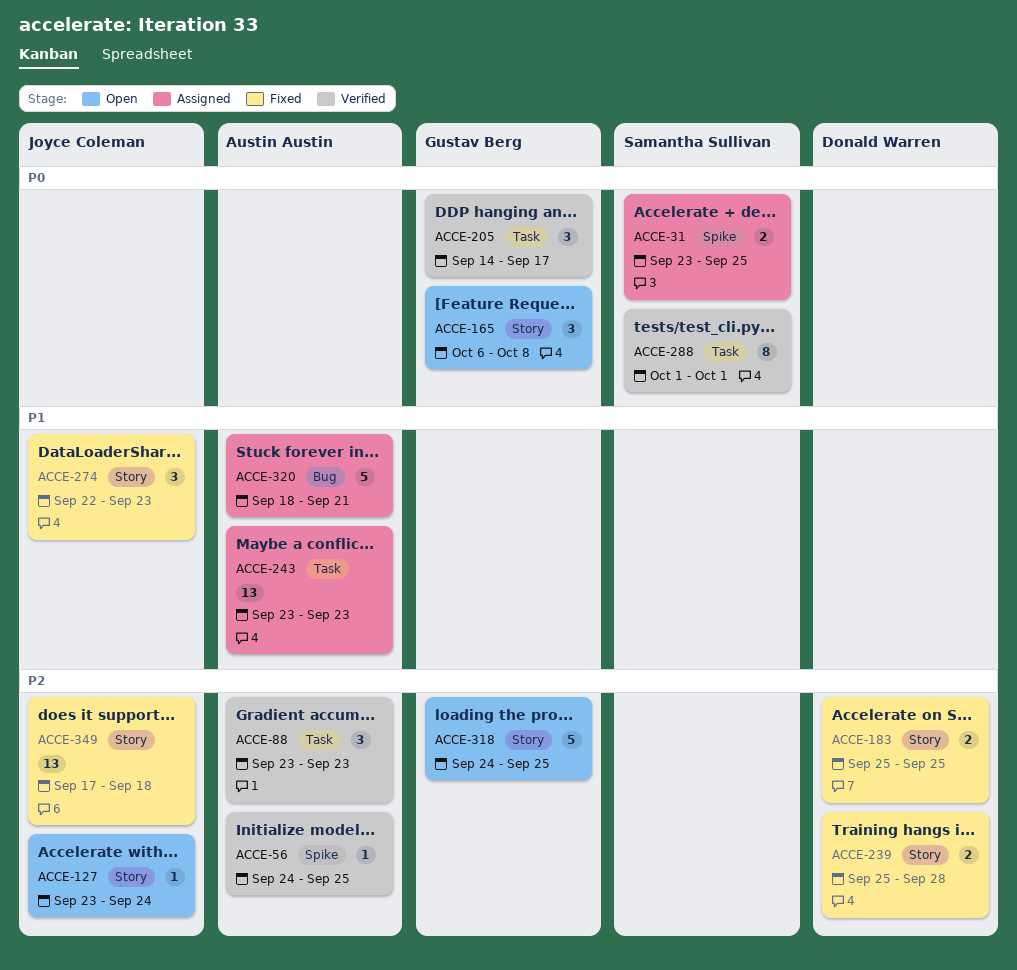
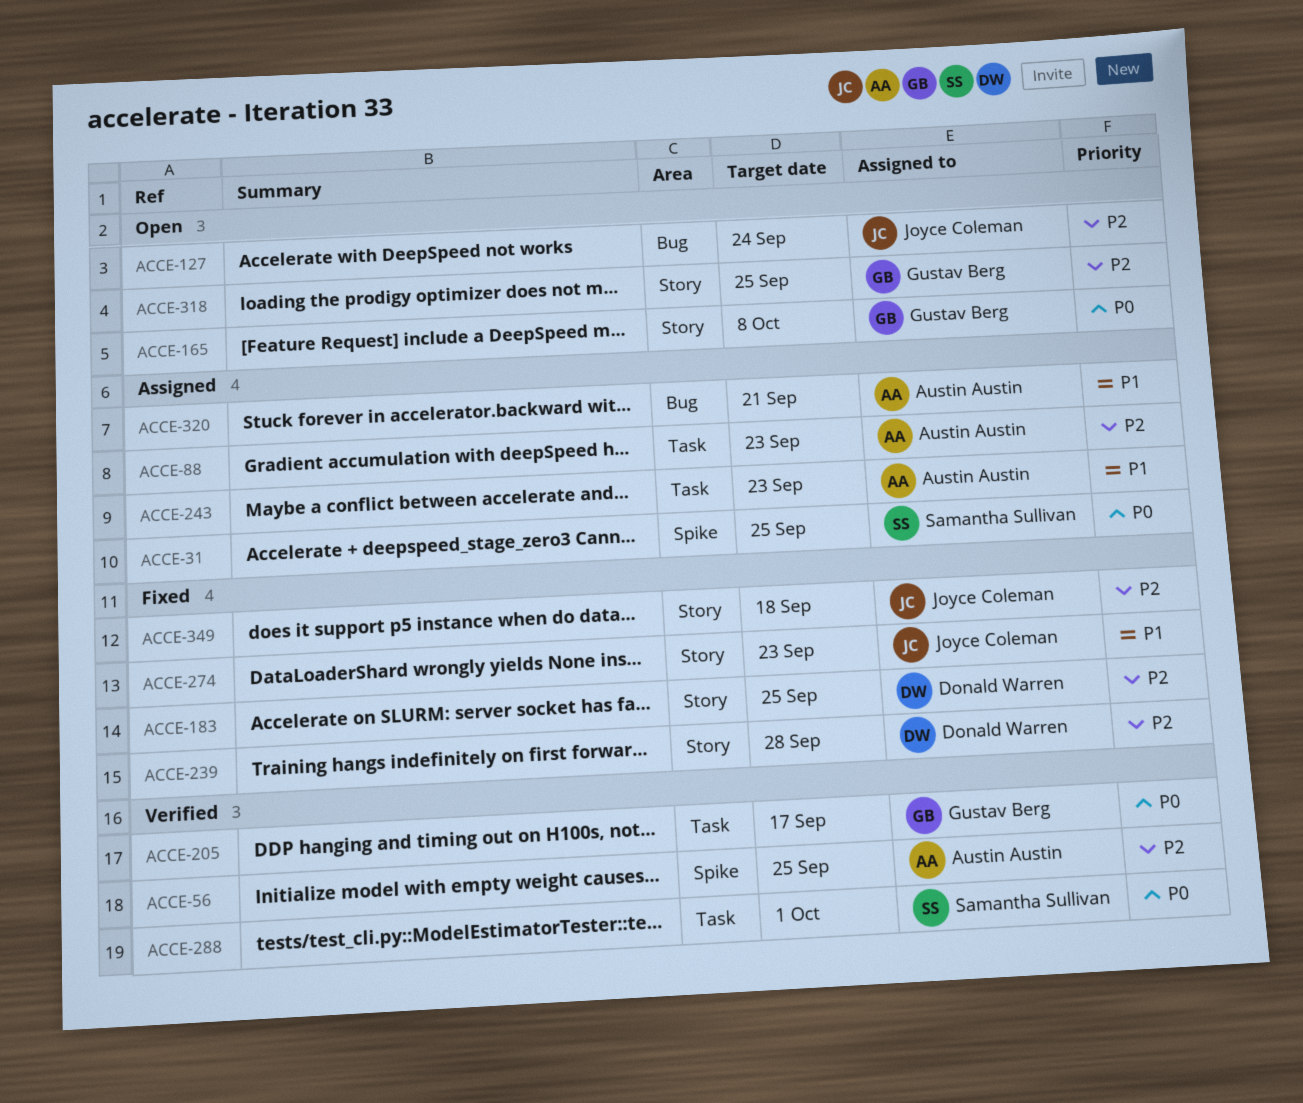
ACCE-88, status: Verified -> Assigned
ACCE-127, label: Story -> Bug

